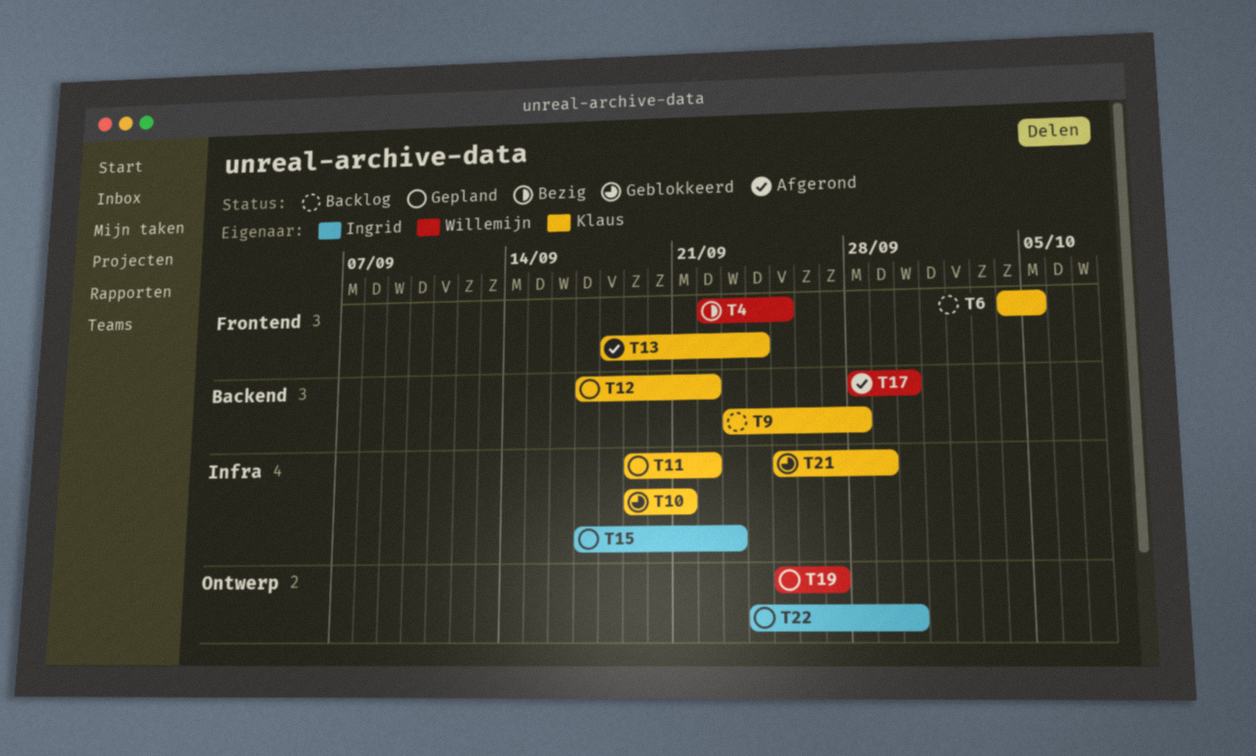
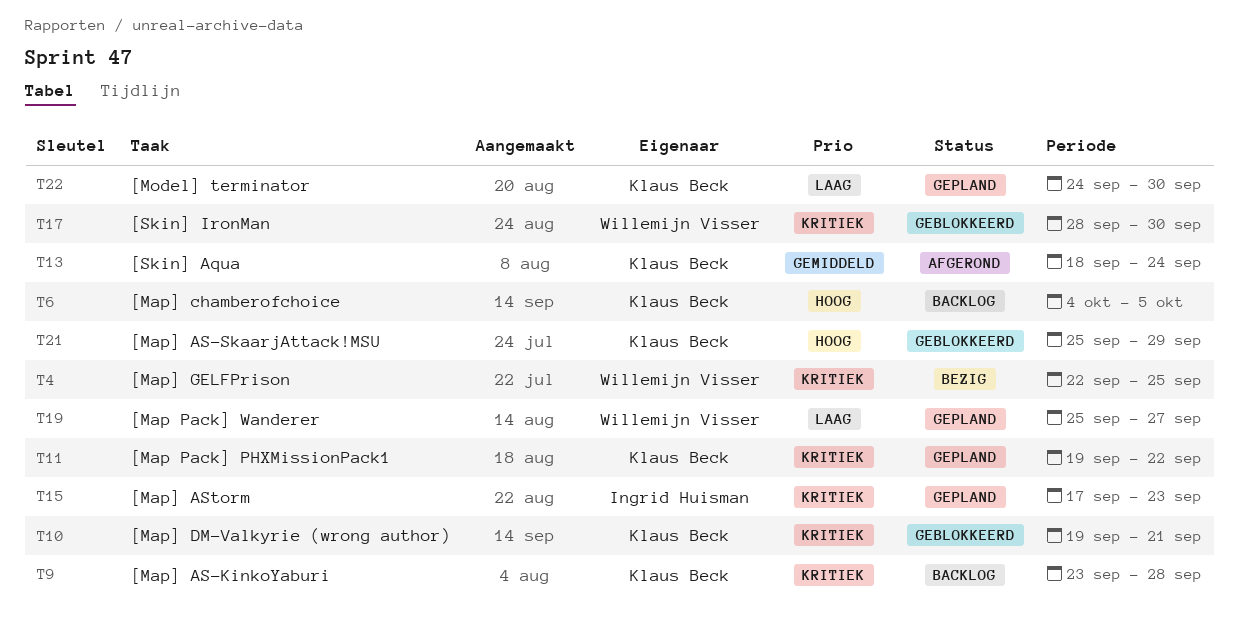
T12: present -> none
T17, status: Afgerond -> Geblokkeerd
T22, owner: Ingrid Huisman -> Klaus Beck

